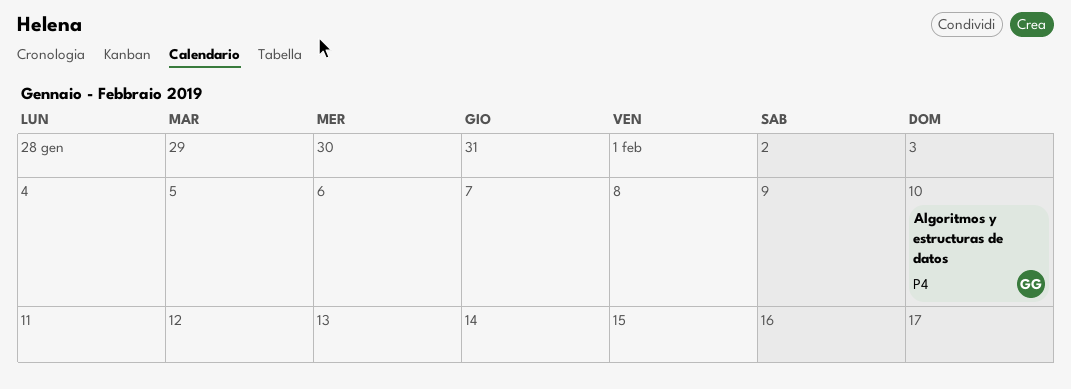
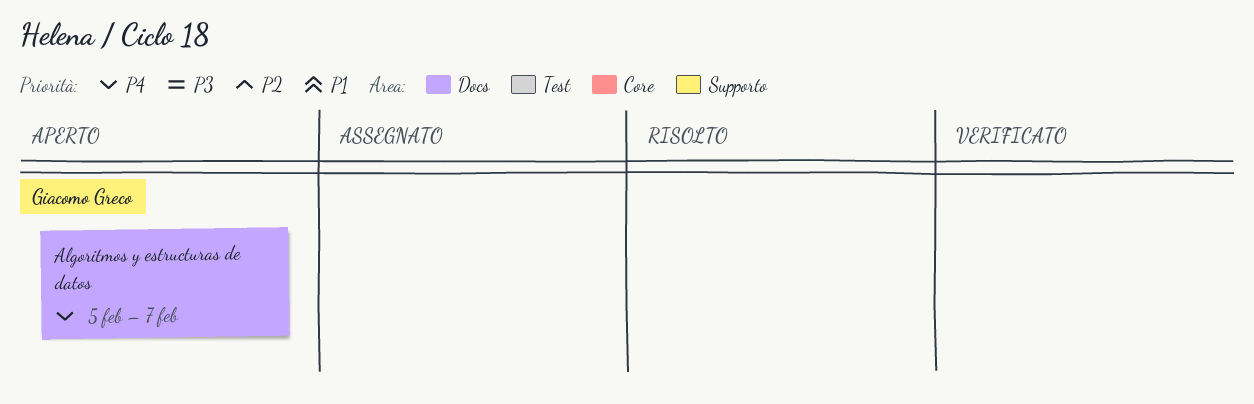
Algoritmos y estructuras de datos, due: Feb 10 -> Feb 7

